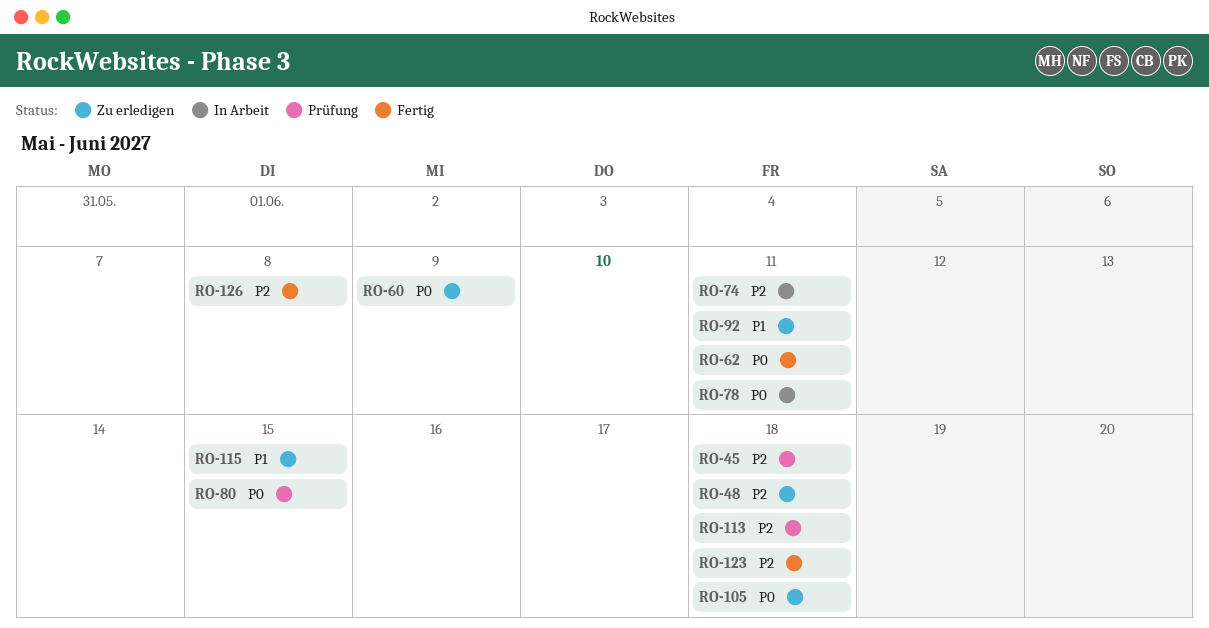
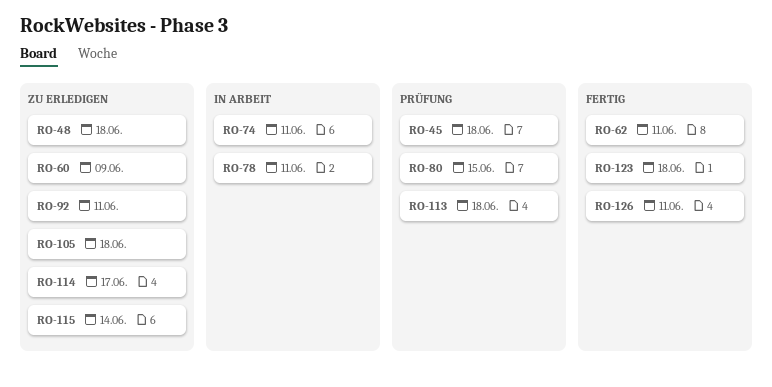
RO-114: none -> present
RO-115, due: Jun 15 -> Jun 14
RO-126, due: Jun 8 -> Jun 11

